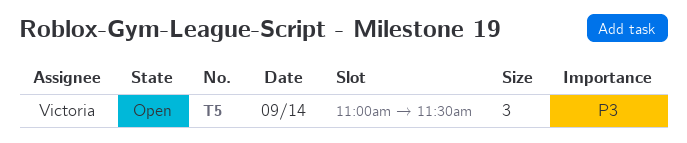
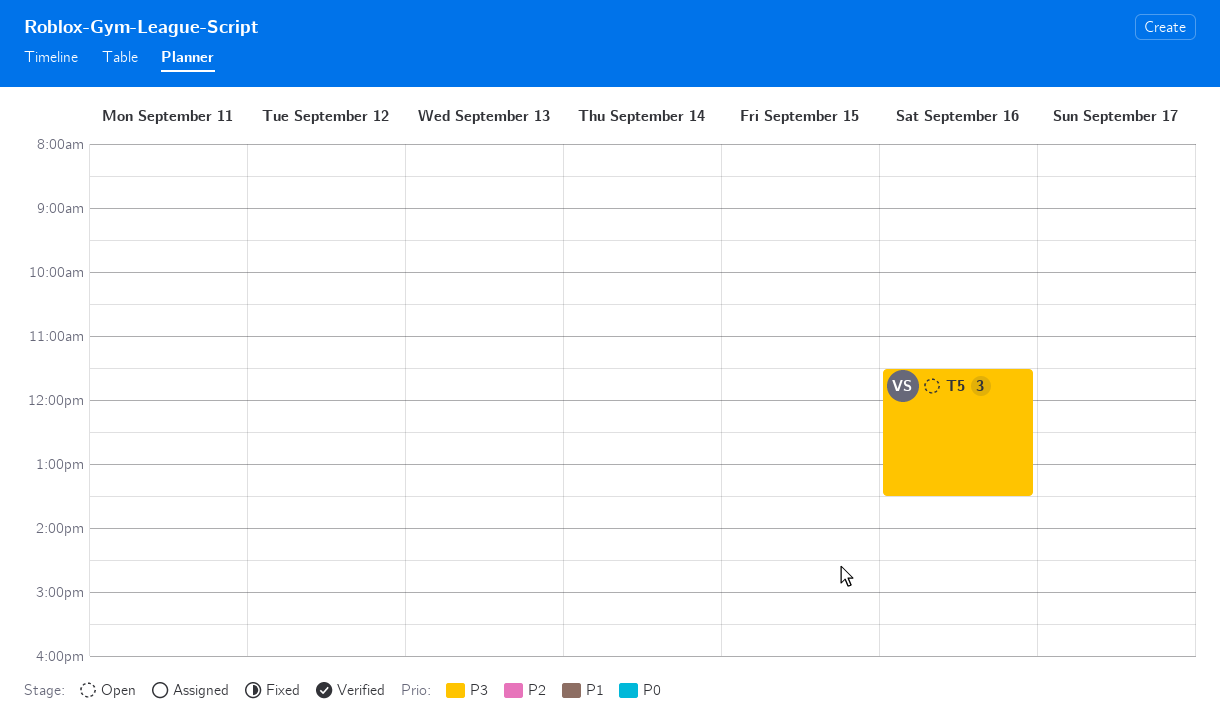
T5, day: Sep 14 -> Sep 16
T5, begins: 11:00 -> 11:30
T5, ends: 11:30 -> 13:30

